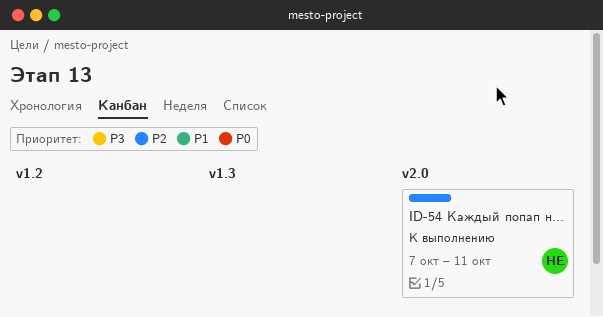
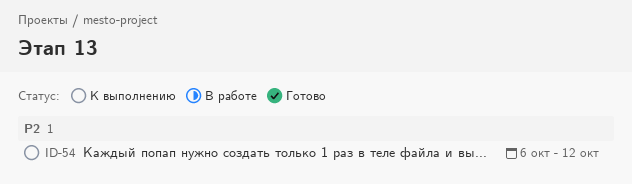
ID-54, start: Oct 7 -> Oct 6
ID-54, due: Oct 11 -> Oct 12

